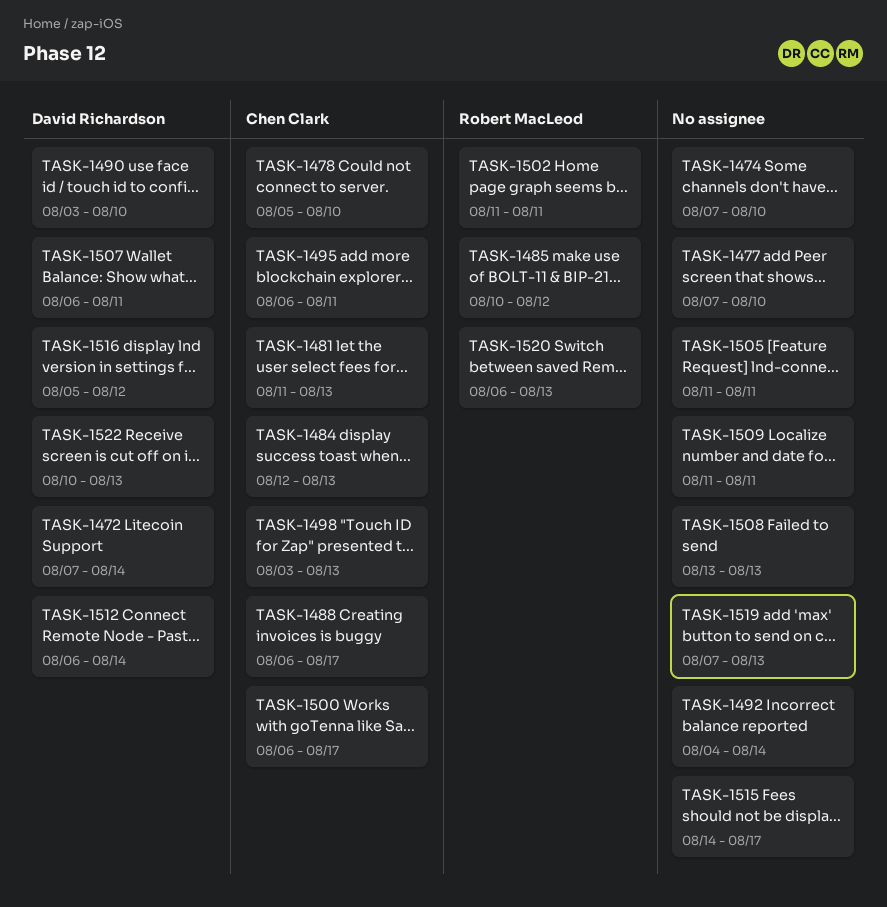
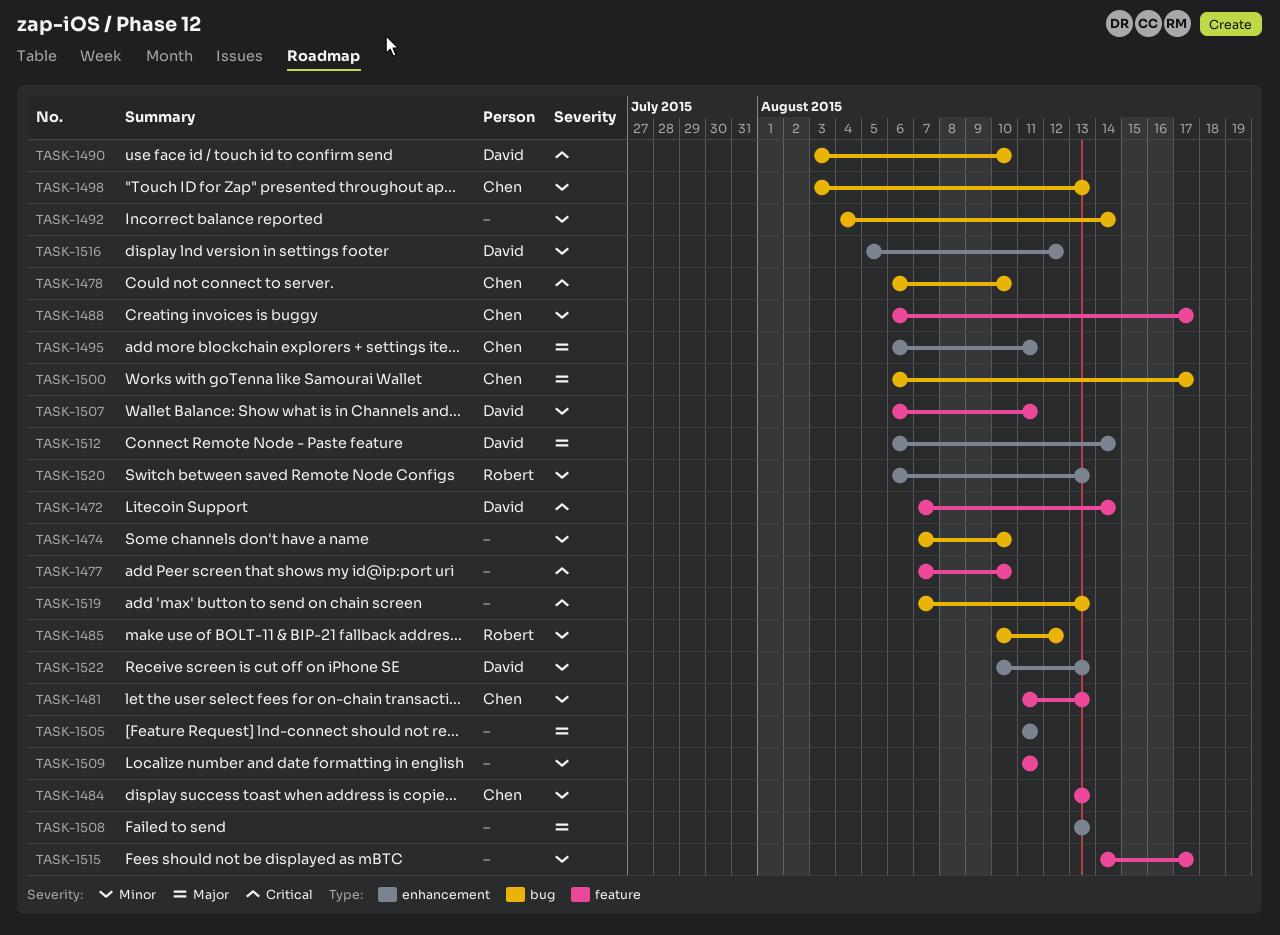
TASK-1478, start: Aug 5 -> Aug 6
TASK-1484, start: Aug 12 -> Aug 13
TASK-1502: present -> none

